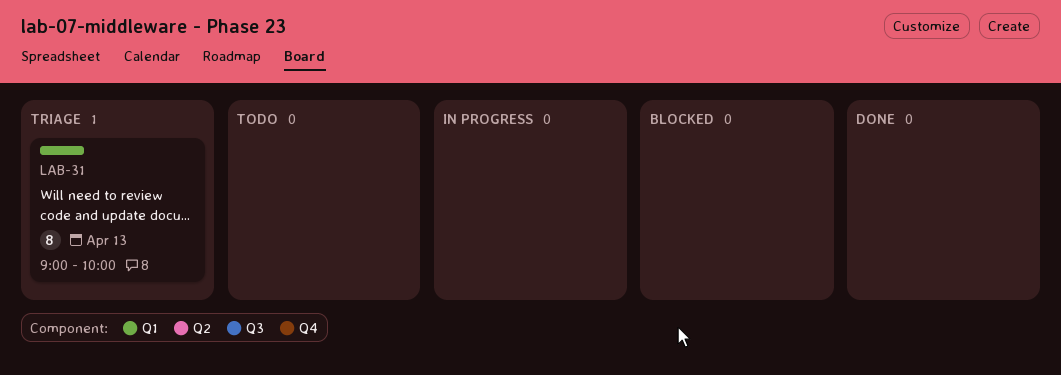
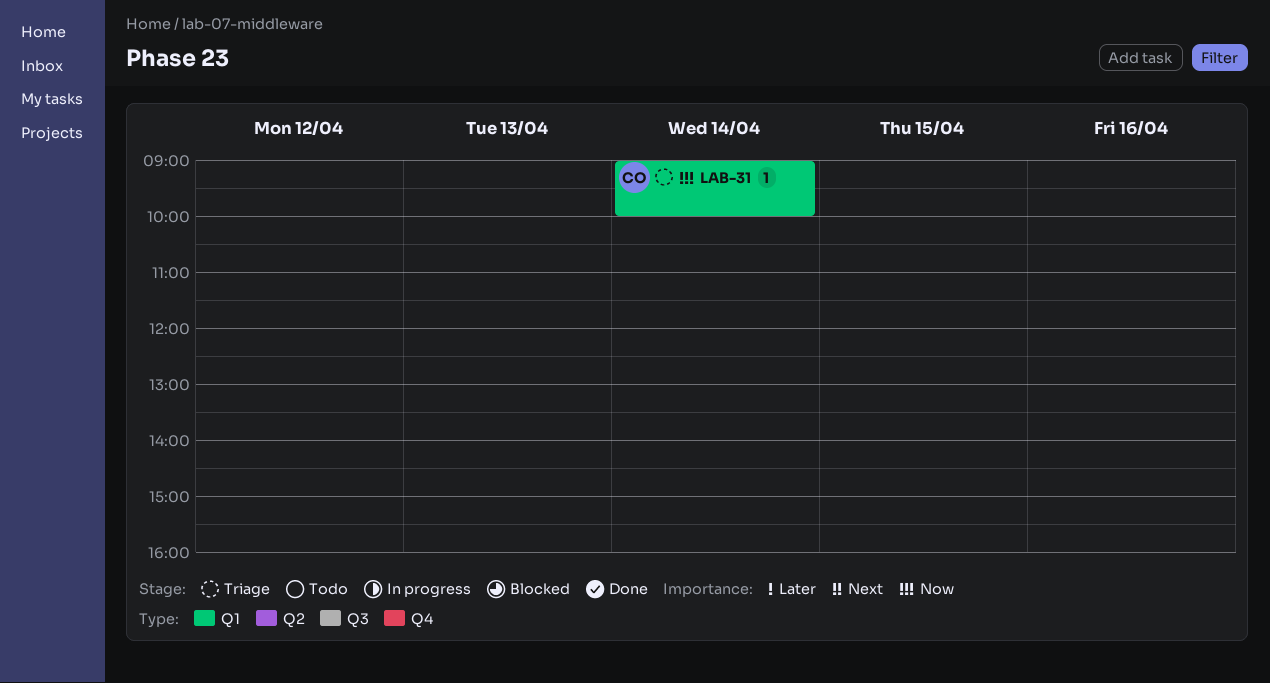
LAB-31, estimate: 8 -> 1
LAB-31, day: Apr 13 -> Apr 14

